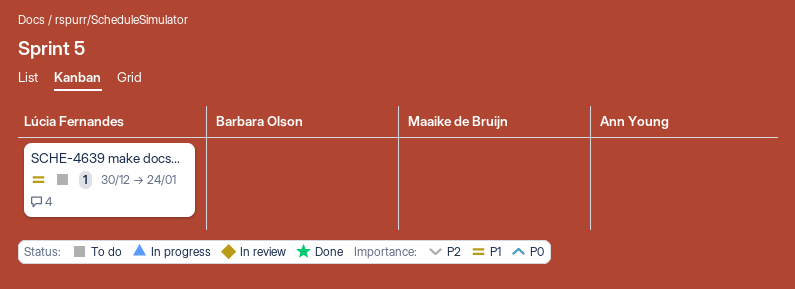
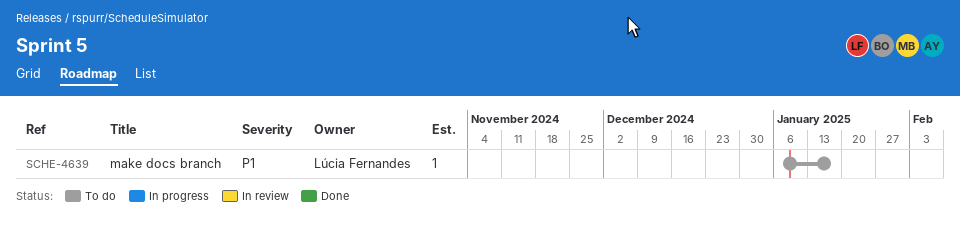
SCHE-4639, start: Dec 30 -> Jan 6
SCHE-4639, due: Jan 24 -> Jan 17

